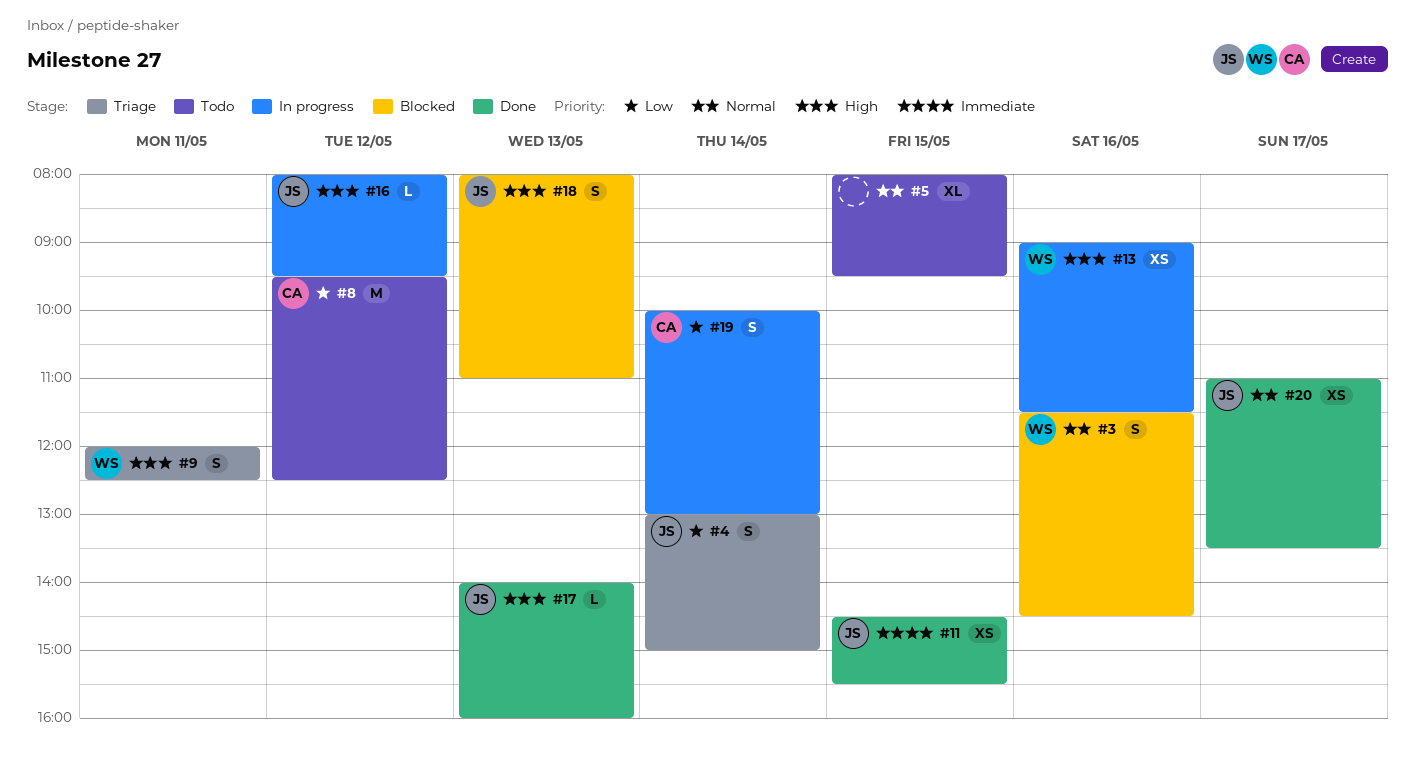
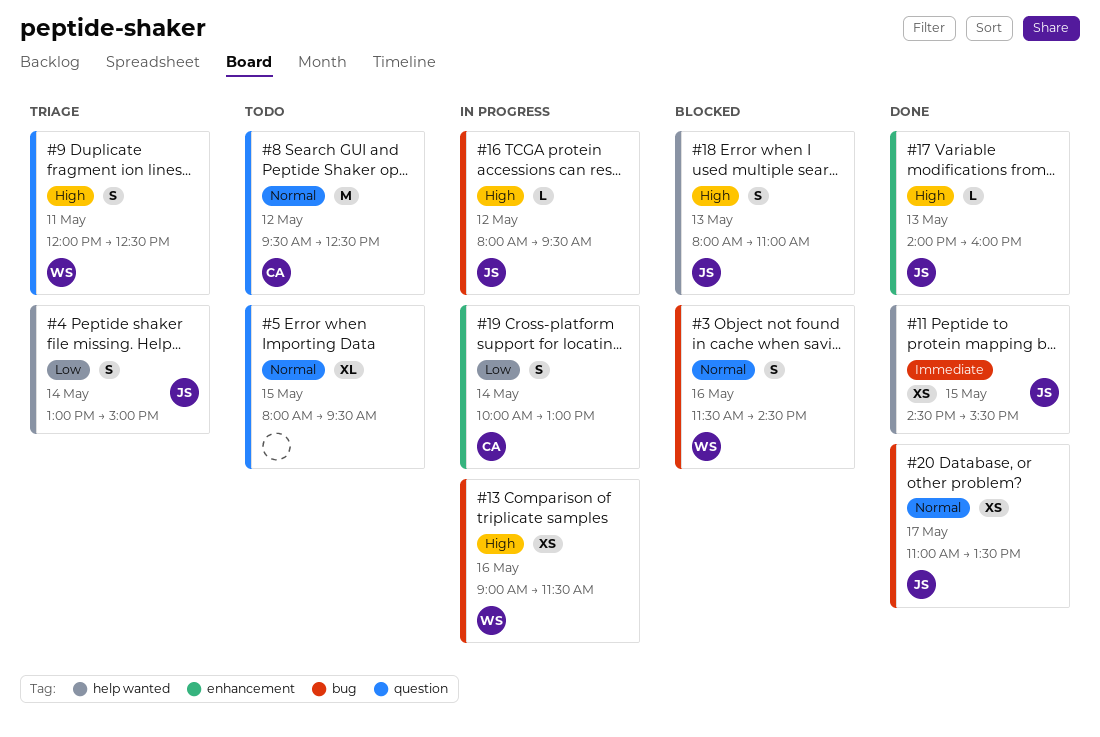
#8, priority: Low -> Normal

